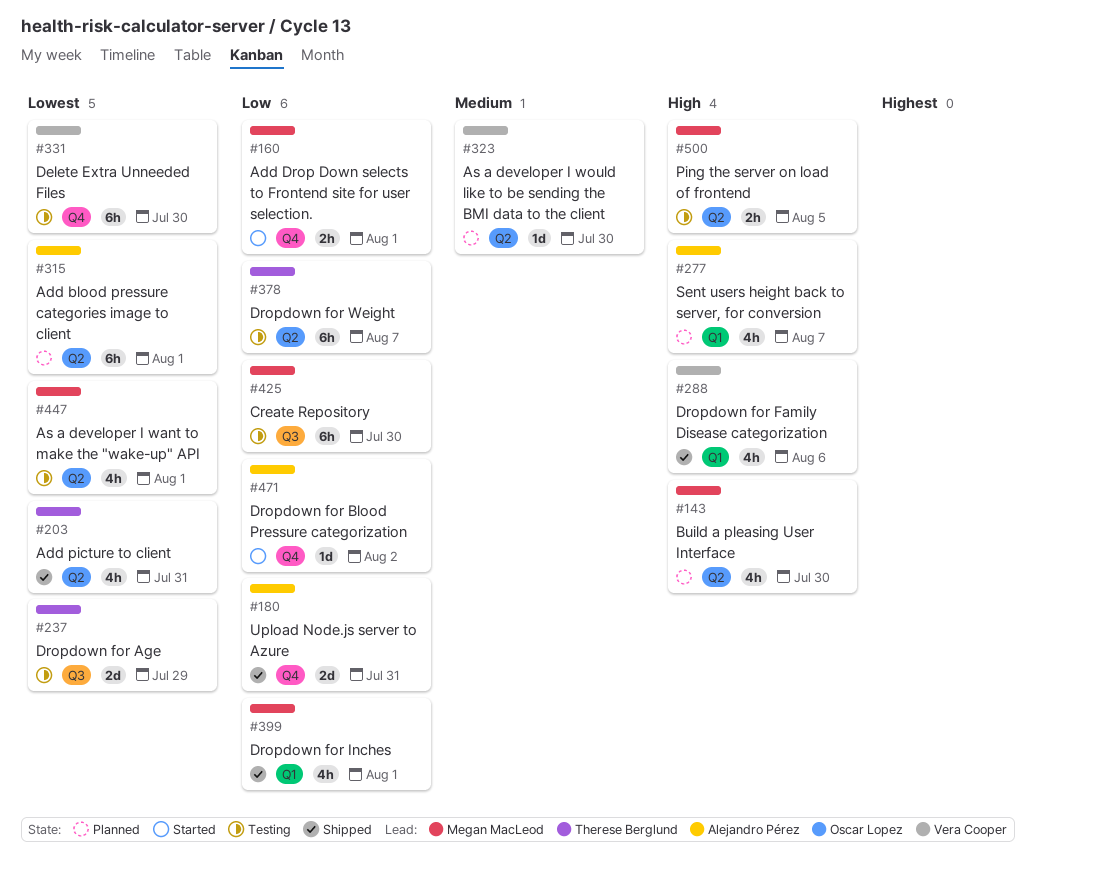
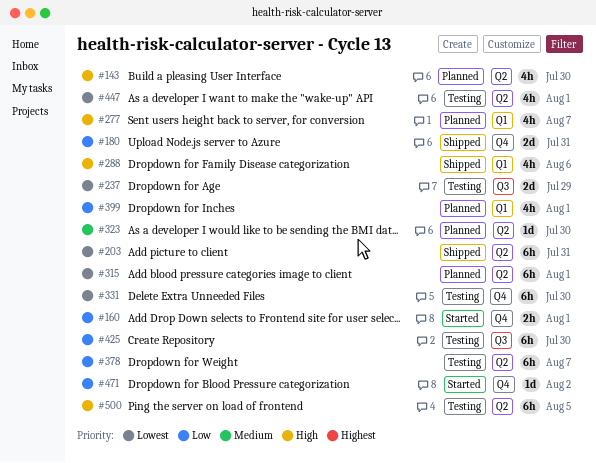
#203, estimate: 4h -> 6h
#399, status: Shipped -> Planned
#500, estimate: 2h -> 6h

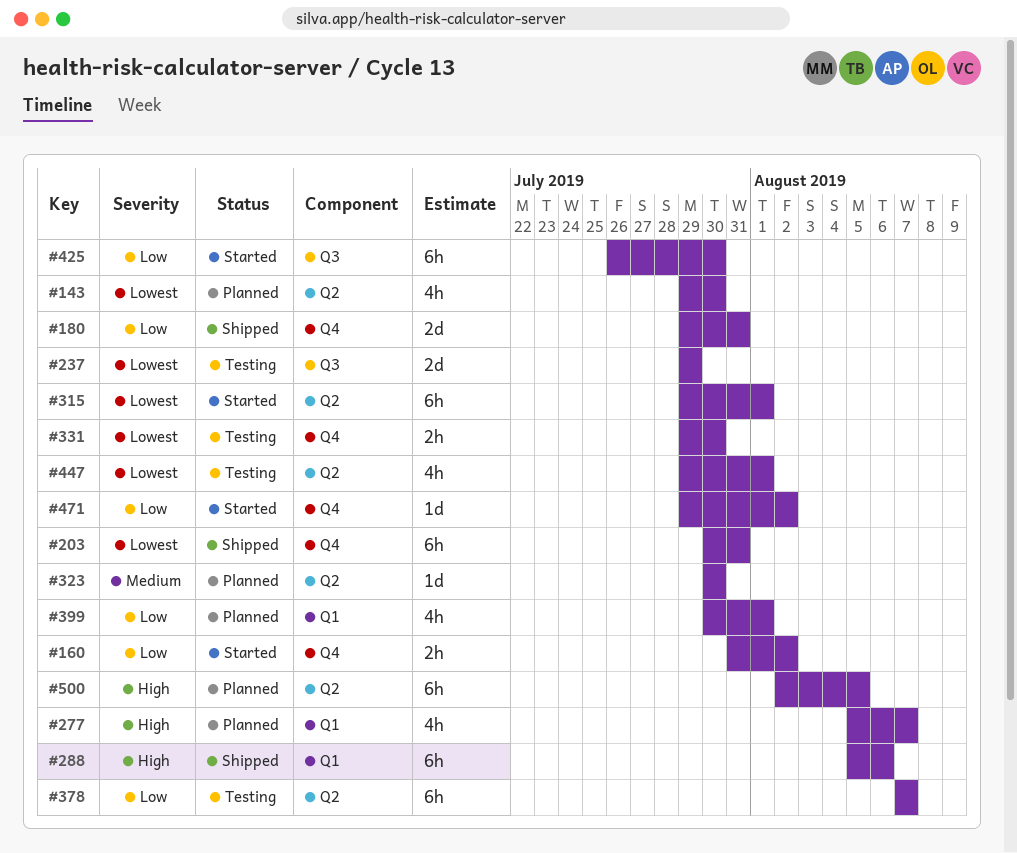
#143, priority: High -> Lowest
#160, due: Aug 1 -> Aug 2
#203, label: Q2 -> Q4
#288, estimate: 4h -> 6h
#315, status: Planned -> Started
#331, estimate: 6h -> 2h
#425, status: Testing -> Started
#500, status: Testing -> Planned

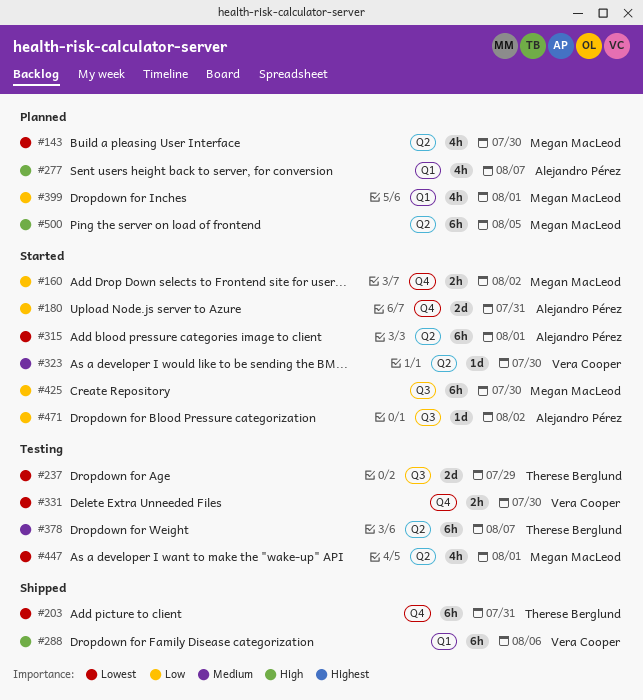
#180, status: Shipped -> Started
#323, status: Planned -> Started
#378, priority: Low -> Medium
#471, label: Q4 -> Q3

